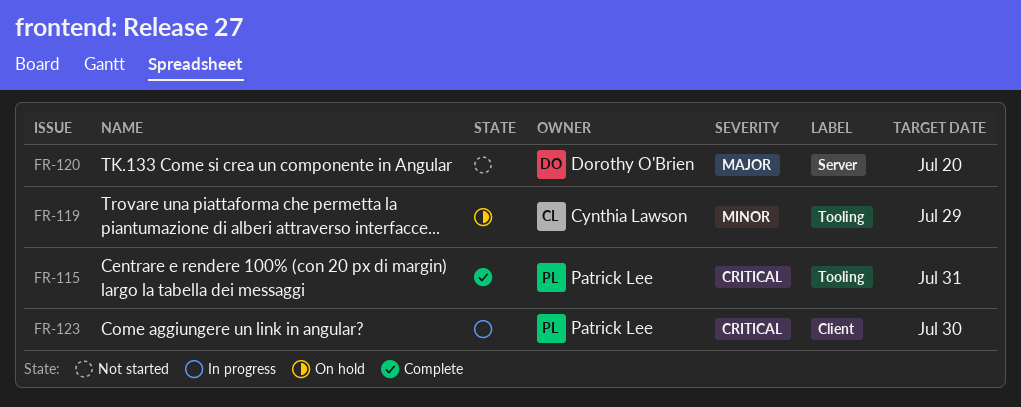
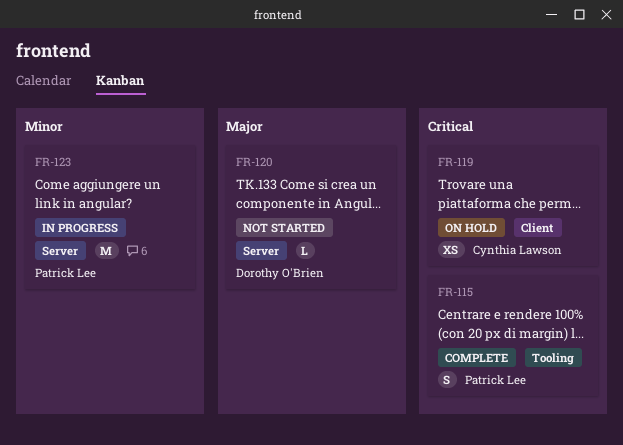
FR-119, priority: Minor -> Critical
FR-119, label: Tooling -> Client
FR-123, priority: Critical -> Minor
FR-123, label: Client -> Server

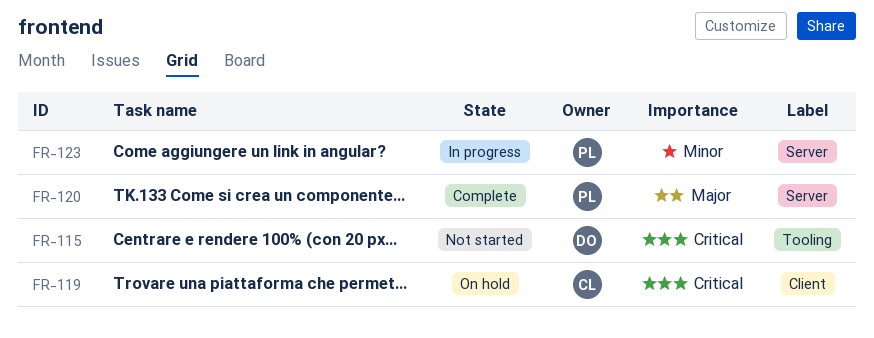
FR-115, status: Complete -> Not started
FR-115, owner: Patrick Lee -> Dorothy O'Brien
FR-120, status: Not started -> Complete
FR-120, owner: Dorothy O'Brien -> Patrick Lee

